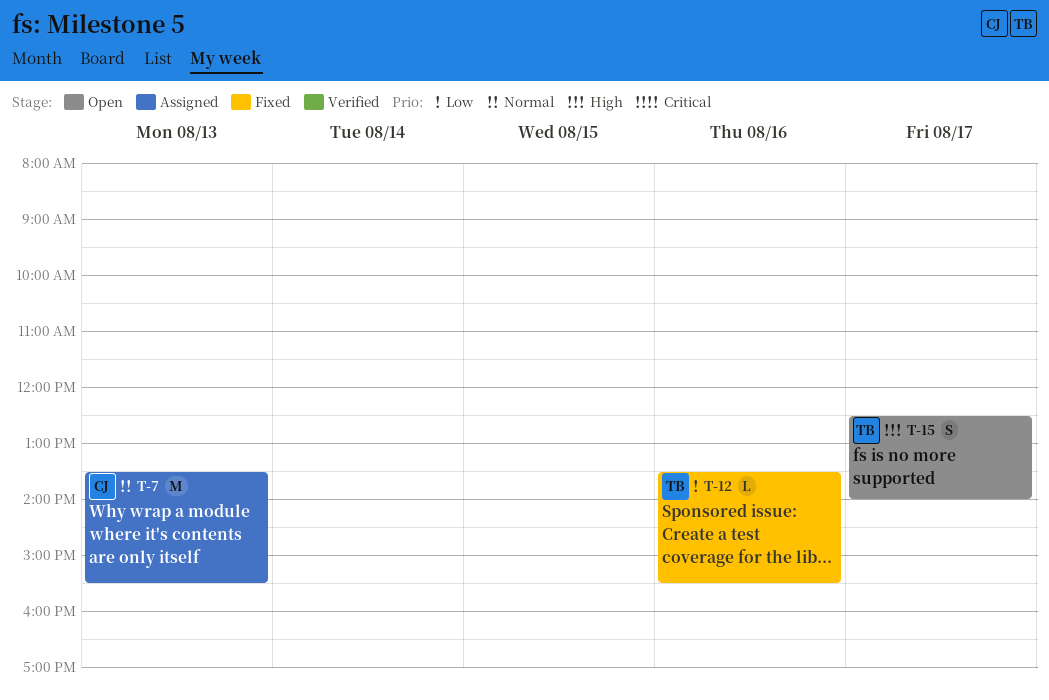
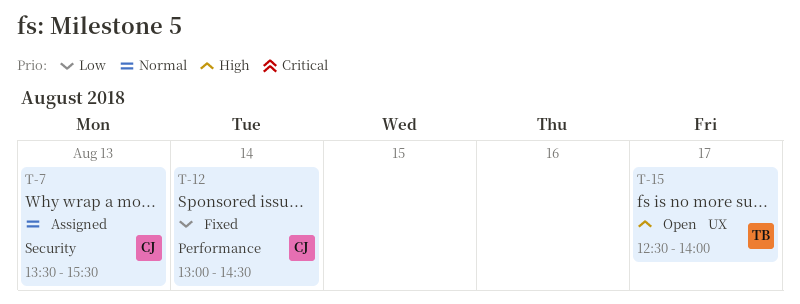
T-12, owner: TB -> CJ
T-12, day: Aug 16 -> Aug 14
T-12, begins: 13:30 -> 13:00
T-12, ends: 15:30 -> 14:30

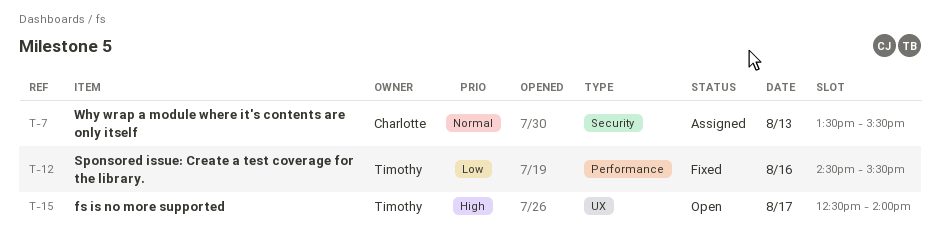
T-12, owner: Charlotte -> Timothy
T-12, day: Aug 14 -> Aug 16
T-12, begins: 13:00 -> 14:30
T-12, ends: 14:30 -> 15:30

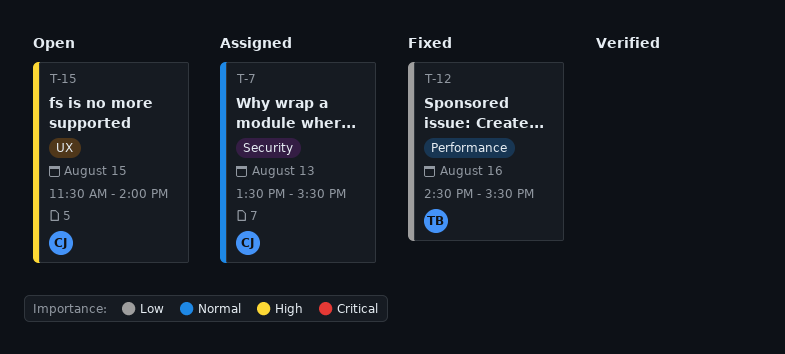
T-15, owner: Timothy -> Charlotte
T-15, day: Aug 17 -> Aug 15
T-15, begins: 12:30 -> 11:30

